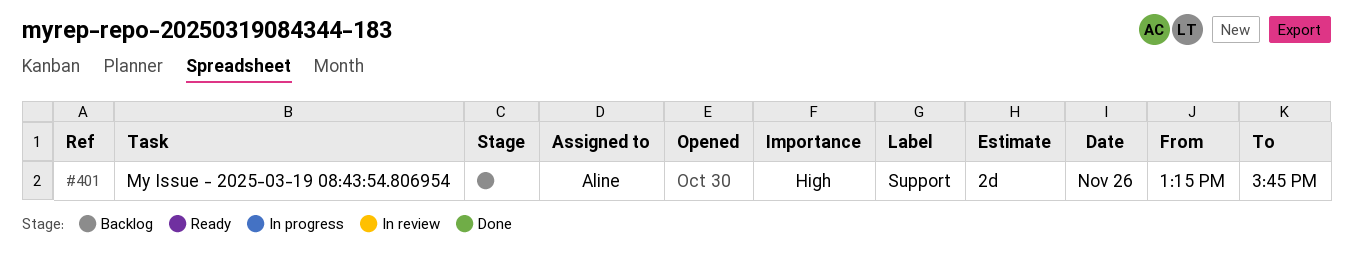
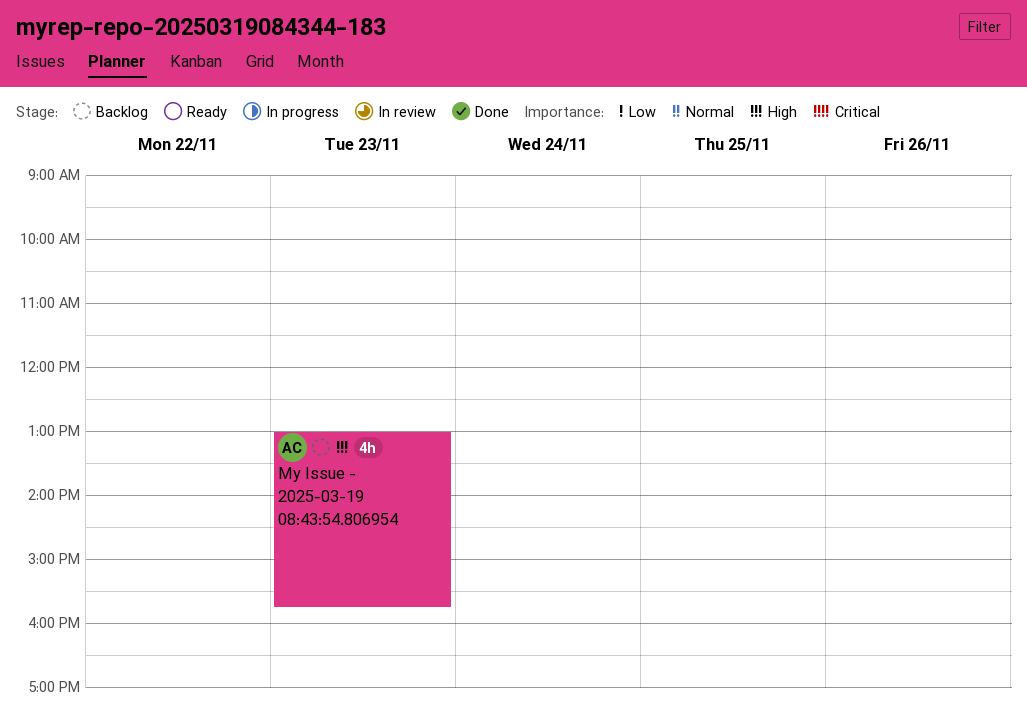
My Issue - 2025-03-19 08:43:54.806954, estimate: 2d -> 4h
My Issue - 2025-03-19 08:43:54.806954, day: Nov 26 -> Nov 23
My Issue - 2025-03-19 08:43:54.806954, begins: 13:15 -> 13:00

